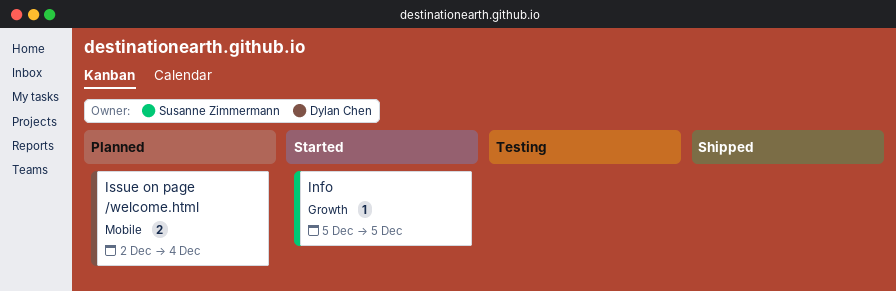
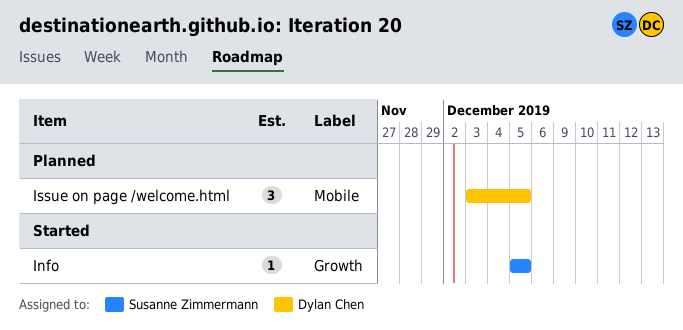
Issue on page /welcome.html, estimate: 2 -> 3
Issue on page /welcome.html, start: Dec 2 -> Dec 3
Issue on page /welcome.html, due: Dec 4 -> Dec 5

